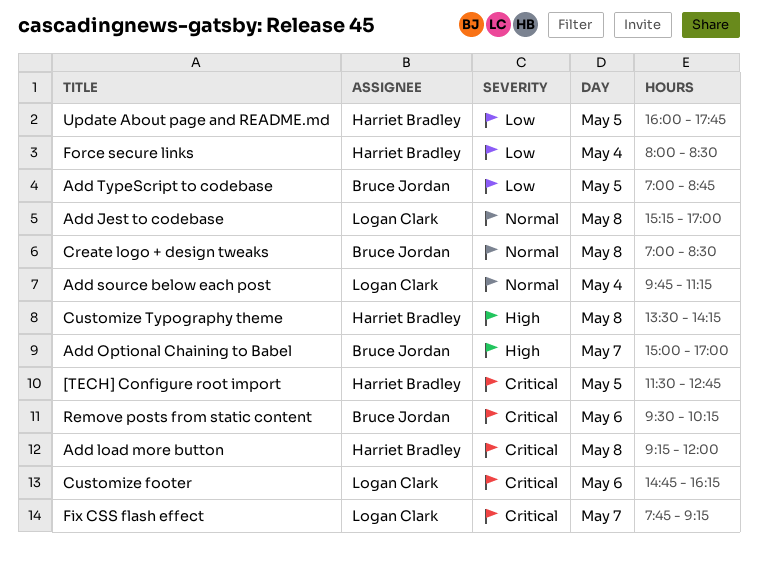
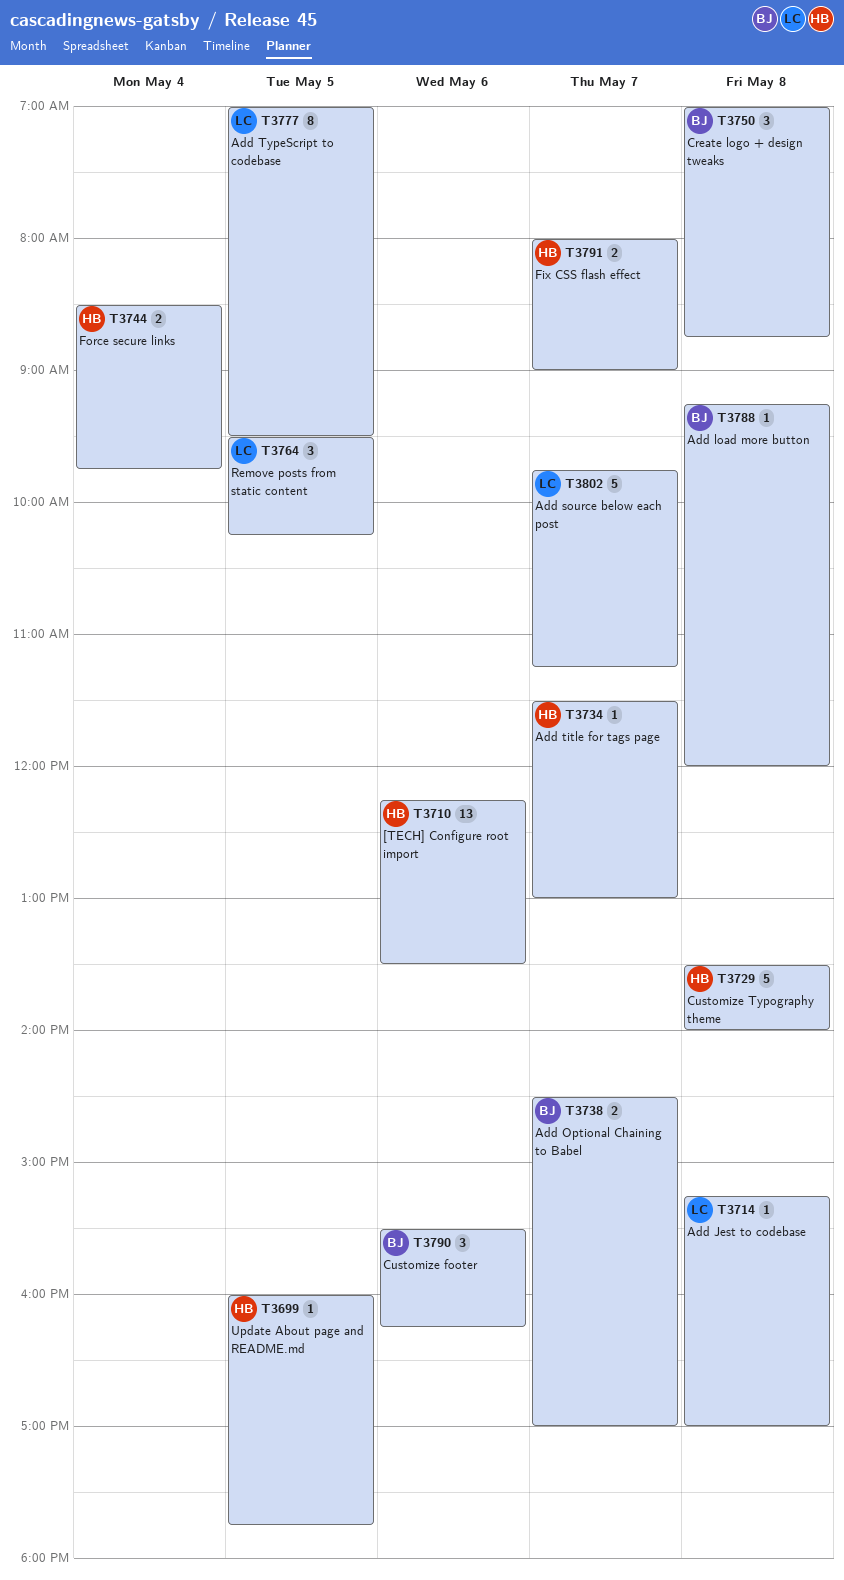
[TECH] Configure root import, day: May 5 -> May 6
[TECH] Configure root import, begins: 11:30 -> 12:15
[TECH] Configure root import, ends: 12:45 -> 13:30
Add load more button, owner: Harriet Bradley -> Bruce Jordan
Add Optional Chaining to Babel, begins: 15:00 -> 14:30
Add source below each post, day: May 4 -> May 7
Add title for tags page: none -> present
Add TypeScript to codebase, owner: Bruce Jordan -> Logan Clark
Add TypeScript to codebase, ends: 08:45 -> 09:30
Create logo + design tweaks, ends: 08:30 -> 08:45
Customize footer, owner: Logan Clark -> Bruce Jordan
Customize footer, begins: 14:45 -> 15:30
Customize Typography theme, ends: 14:15 -> 14:00
Fix CSS flash effect, owner: Logan Clark -> Harriet Bradley
Fix CSS flash effect, begins: 07:45 -> 08:00
Fix CSS flash effect, ends: 09:15 -> 09:00
Force secure links, begins: 08:00 -> 08:30
Force secure links, ends: 08:30 -> 09:45
Remove posts from static content, owner: Bruce Jordan -> Logan Clark
Remove posts from static content, day: May 6 -> May 5

